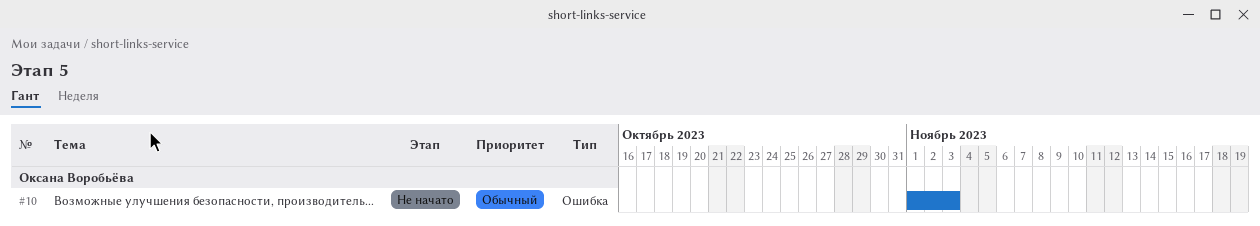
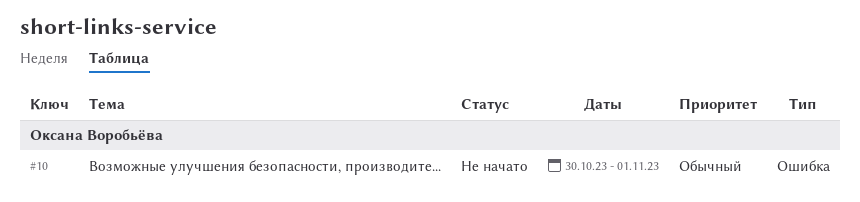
#10, start: Nov 1 -> Oct 30
#10, due: Nov 3 -> Nov 1

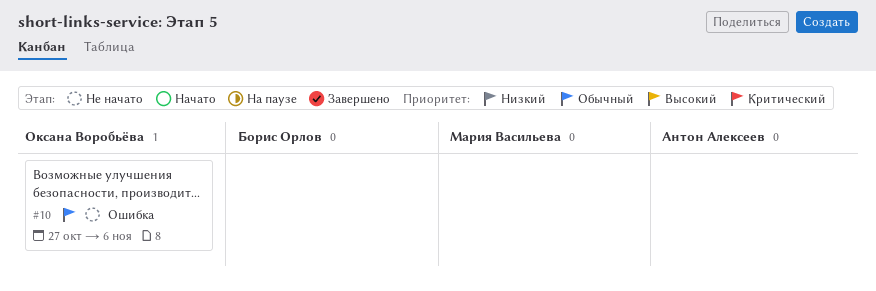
#10, start: Oct 30 -> Oct 27
#10, due: Nov 1 -> Nov 6

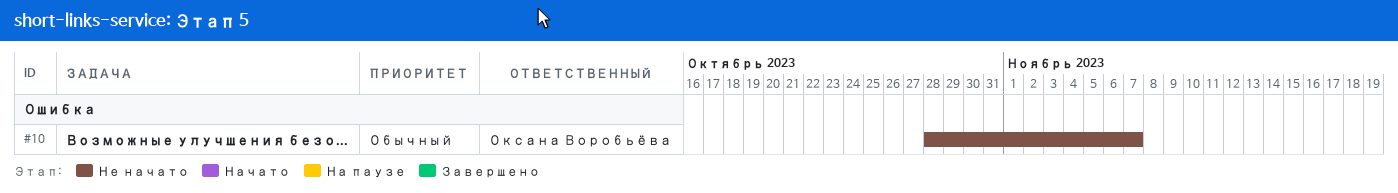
#10, start: Oct 27 -> Oct 28
#10, due: Nov 6 -> Nov 7

